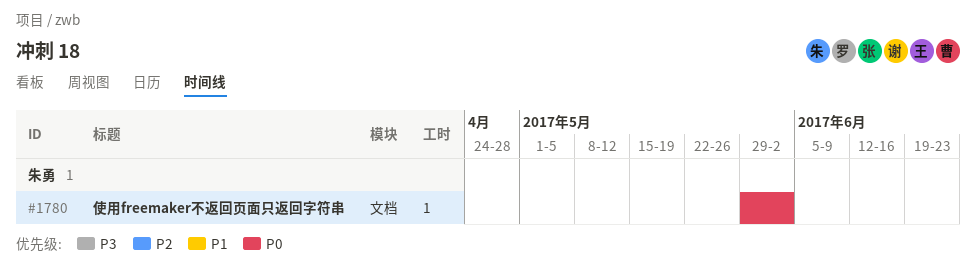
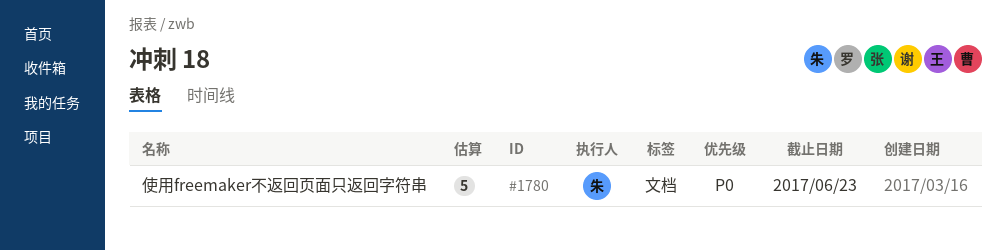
#1780, estimate: 1 -> 5
#1780, due: Jun 2 -> Jun 23

